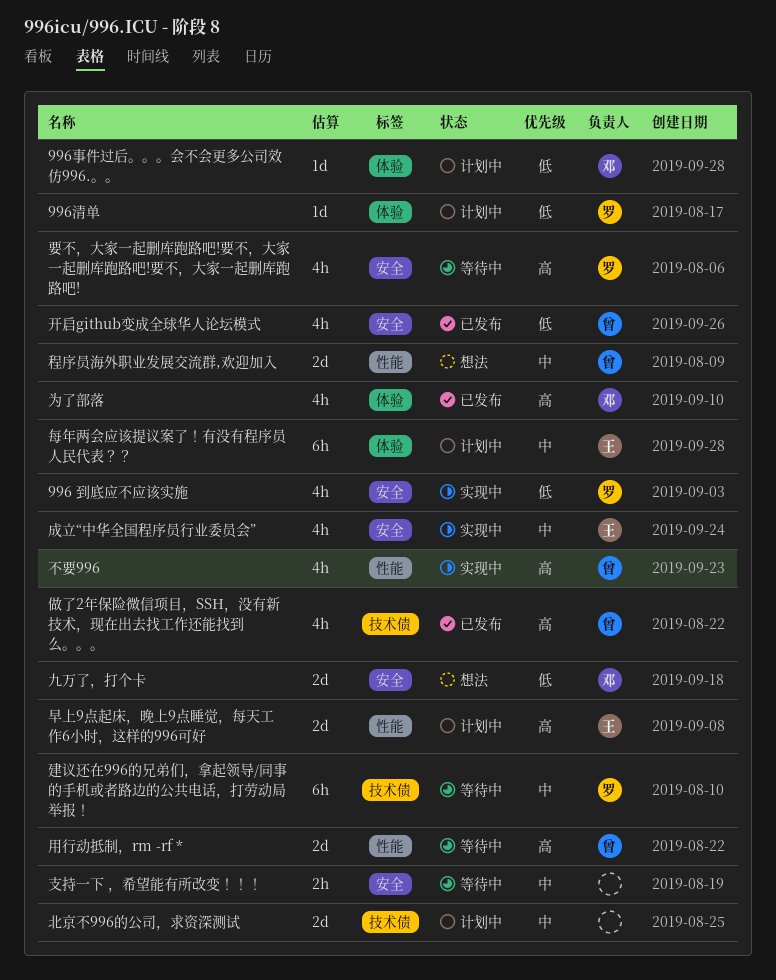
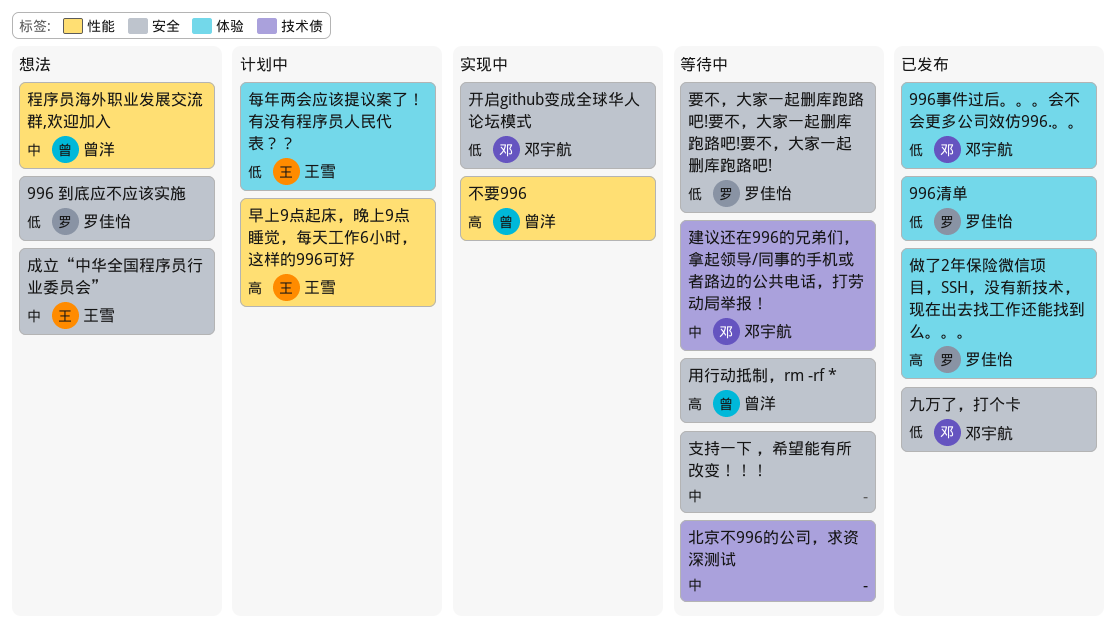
996 到底应不应该实施, status: 实现中 -> 想法
996事件过后。。。会不会更多公司效仿996.。。, status: 计划中 -> 已发布
996清单, status: 计划中 -> 已发布
为了部落: present -> none
九万了，打个卡, status: 想法 -> 已发布
做了2年保险微信项目，SSH，没有新技术，现在出去找工作还能找到么。。。, owner: 曾洋 -> 罗佳怡
做了2年保险微信项目，SSH，没有新技术，现在出去找工作还能找到么。。。, label: 技术债 -> 体验
北京不996的公司，求资深测试, status: 计划中 -> 等待中
建议还在996的兄弟们，拿起领导/同事的手机或者路边的公共电话，打劳动局举报！, owner: 罗佳怡 -> 邓宇航
开启github变成全球华人论坛模式, status: 已发布 -> 实现中
开启github变成全球华人论坛模式, owner: 曾洋 -> 邓宇航
成立“中华全国程序员行业委员会”, status: 实现中 -> 想法
每年两会应该提议案了！有没有程序员人民代表？？, priority: 中 -> 低
用行动抵制，rm -rf *, label: 性能 -> 安全
要不，大家一起删库跑路吧!要不，大家一起删库跑路吧!要不，大家一起删库跑路吧!, priority: 高 -> 低

